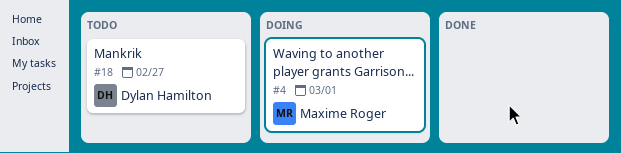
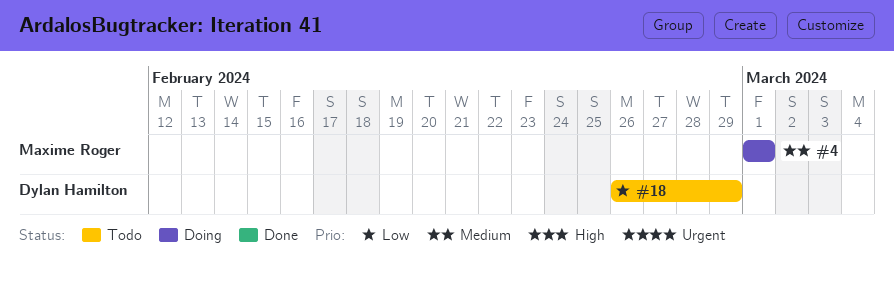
#18, due: Feb 27 -> Feb 29

